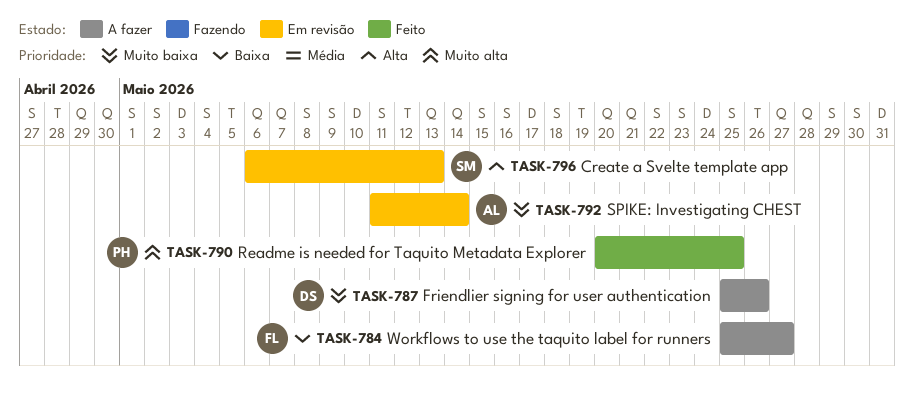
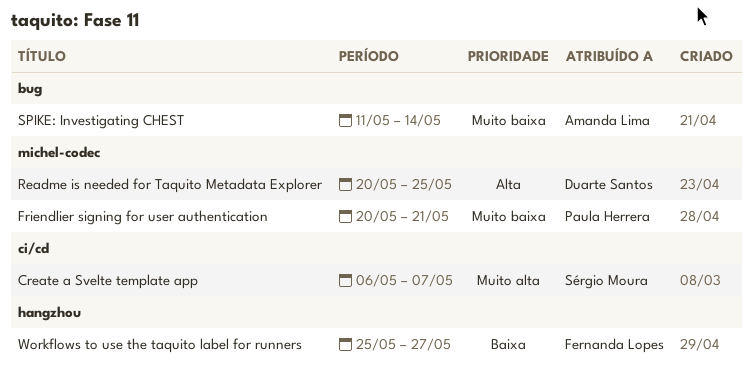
Create a Svelte template app, priority: Alta -> Muito alta
Create a Svelte template app, due: May 13 -> May 7
Friendlier signing for user authentication, owner: Duarte Santos -> Paula Herrera
Friendlier signing for user authentication, start: May 25 -> May 20
Friendlier signing for user authentication, due: May 26 -> May 21
Readme is needed for Taquito Metadata Explorer, owner: Paula Herrera -> Duarte Santos
Readme is needed for Taquito Metadata Explorer, priority: Muito alta -> Alta

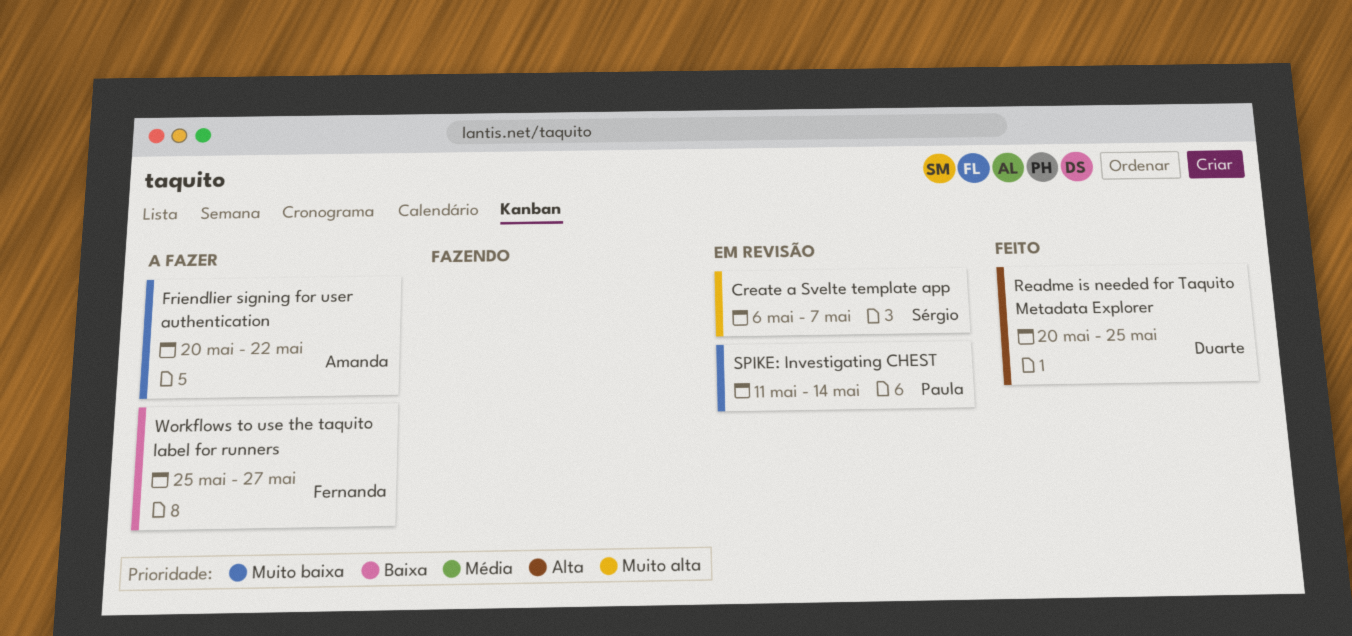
Friendlier signing for user authentication, owner: Paula Herrera -> Amanda Lima
Friendlier signing for user authentication, due: May 21 -> May 22
SPIKE: Investigating CHEST, owner: Amanda Lima -> Paula Herrera

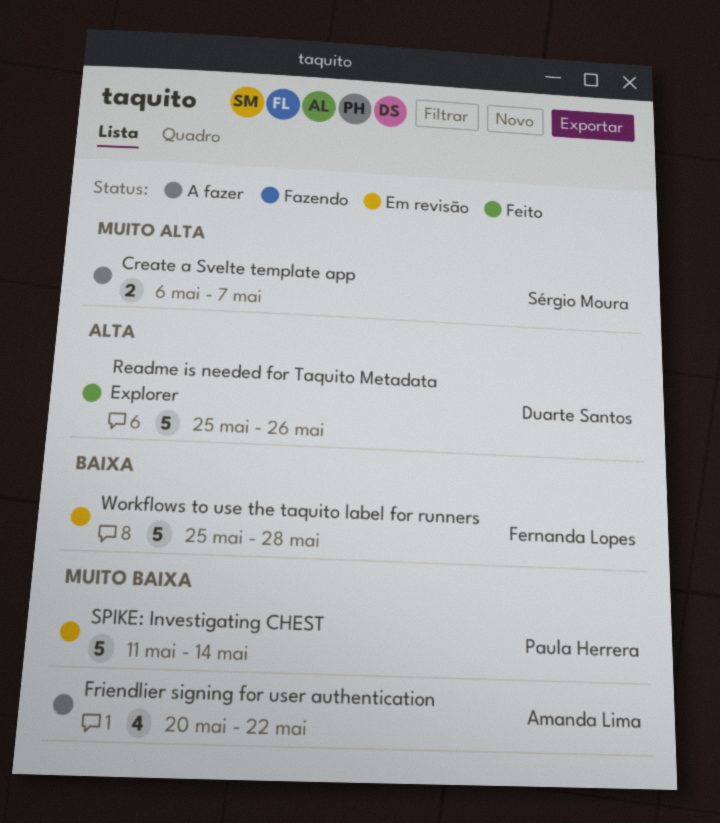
Create a Svelte template app, status: Em revisão -> A fazer
Readme is needed for Taquito Metadata Explorer, start: May 20 -> May 25
Readme is needed for Taquito Metadata Explorer, due: May 25 -> May 26
Workflows to use the taquito label for runners, status: A fazer -> Em revisão
Workflows to use the taquito label for runners, due: May 27 -> May 28

